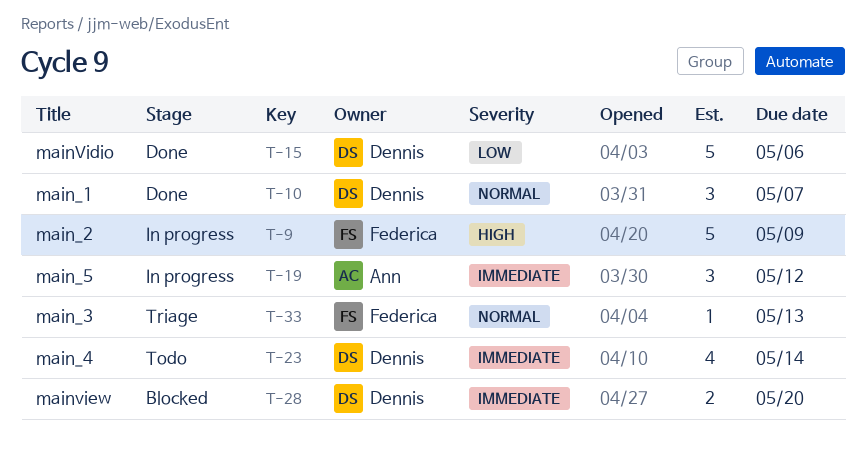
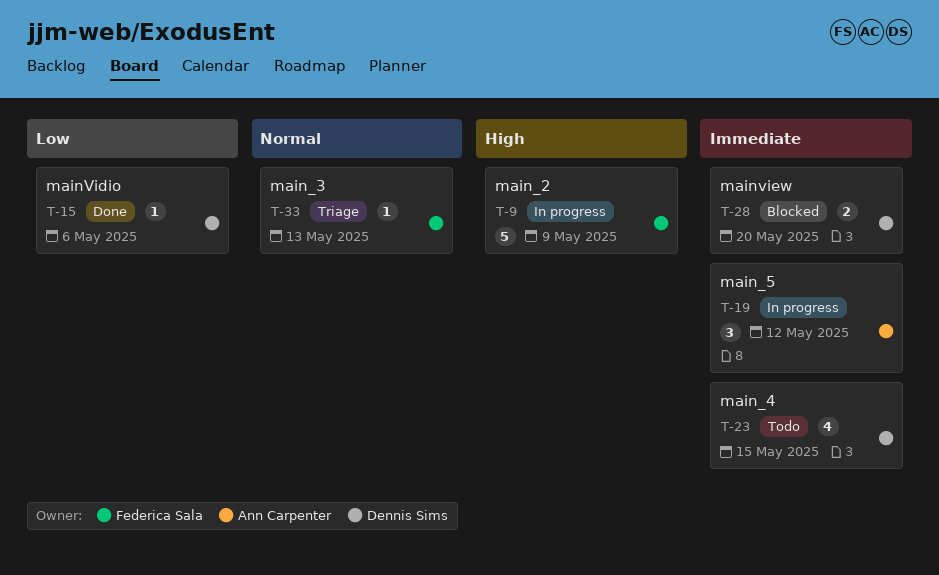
T-10: present -> none
T-15, estimate: 5 -> 1
T-23, due: May 14 -> May 15

